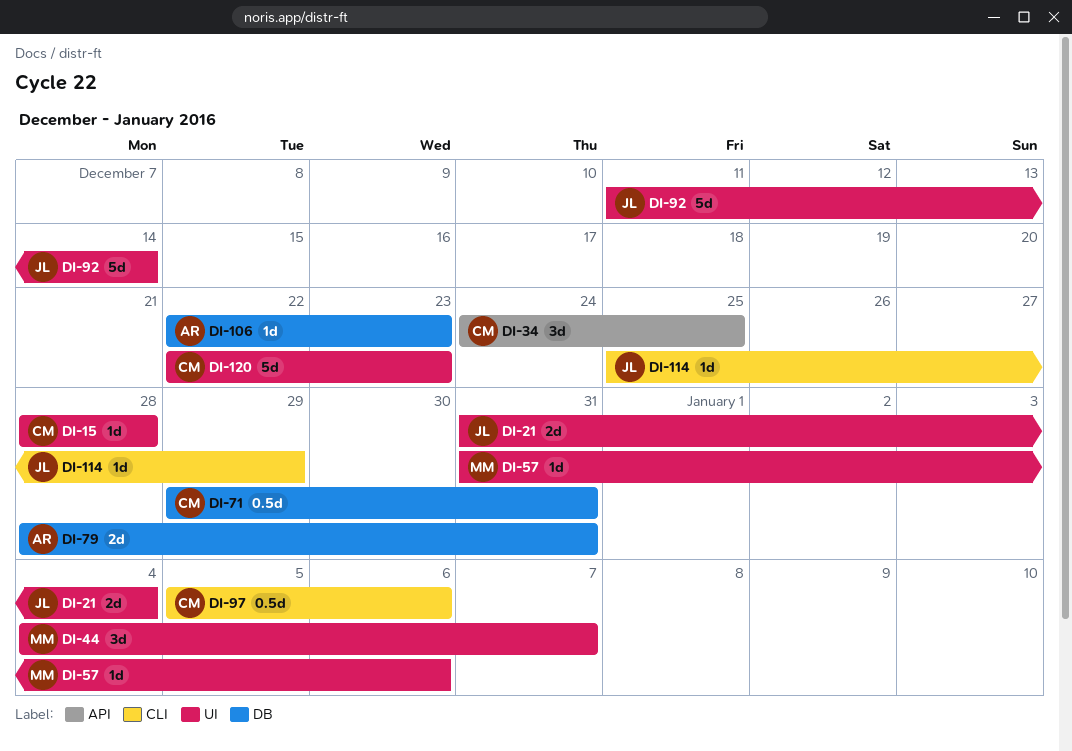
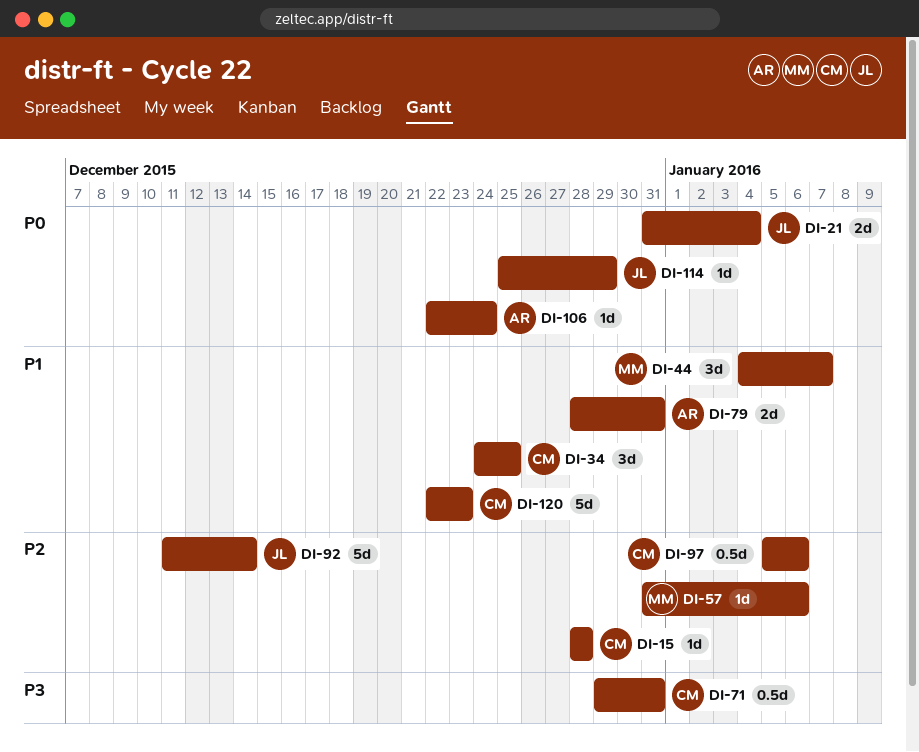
DI-106, due: Dec 23 -> Dec 24

